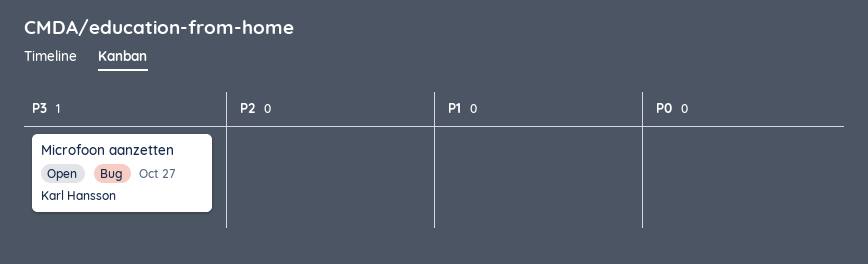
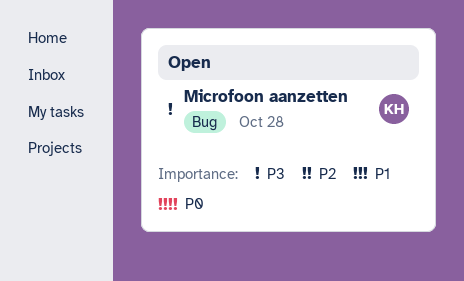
Microfoon aanzetten, due: Oct 27 -> Oct 28

